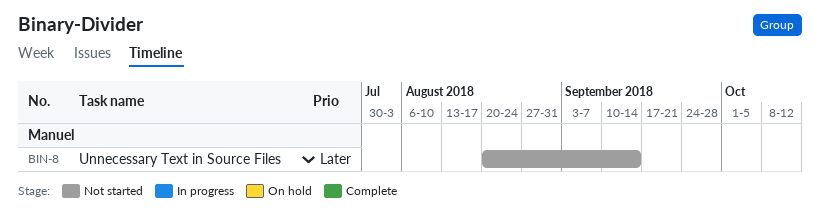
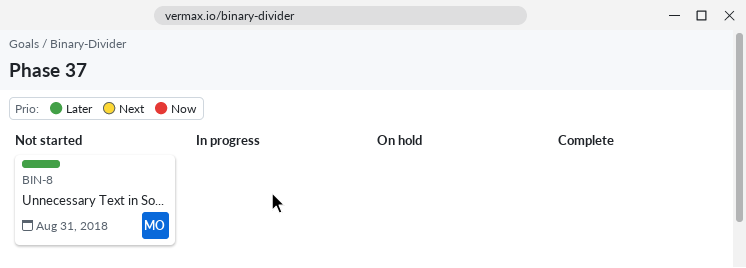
BIN-8, due: Sep 14 -> Aug 31

